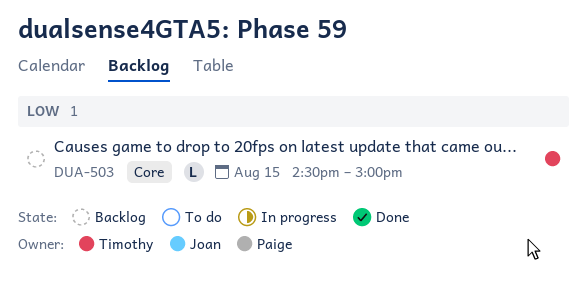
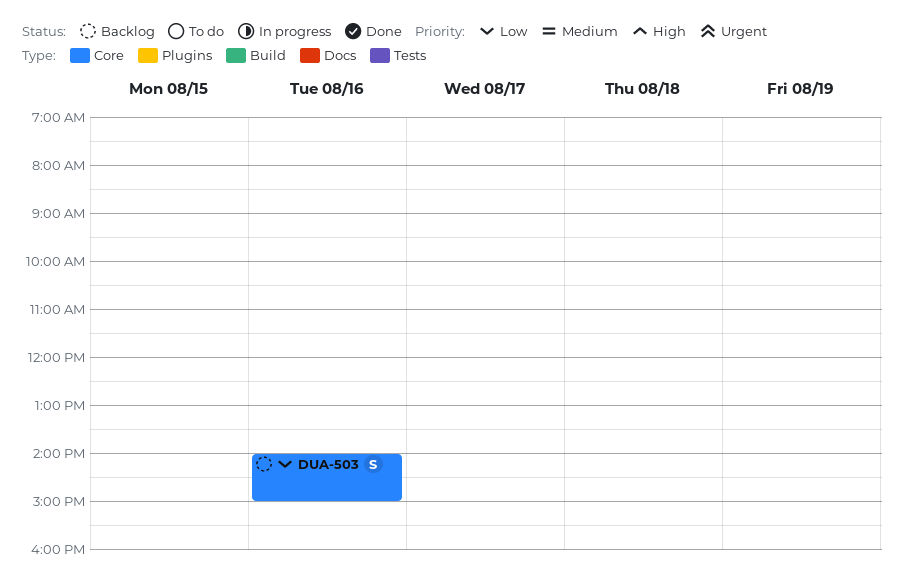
DUA-503, estimate: L -> S
DUA-503, day: Aug 15 -> Aug 16
DUA-503, begins: 14:30 -> 14:00

